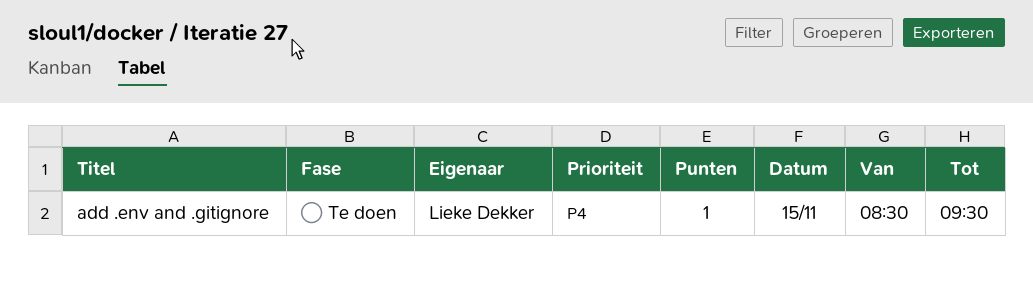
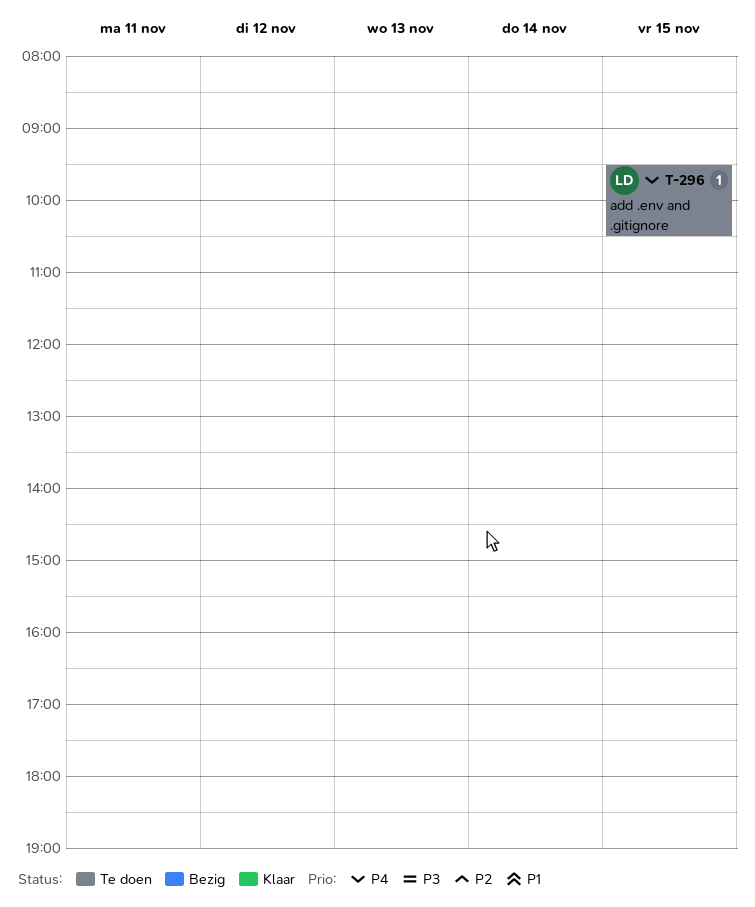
add .env and .gitignore, begins: 08:30 -> 09:30
add .env and .gitignore, ends: 09:30 -> 10:30

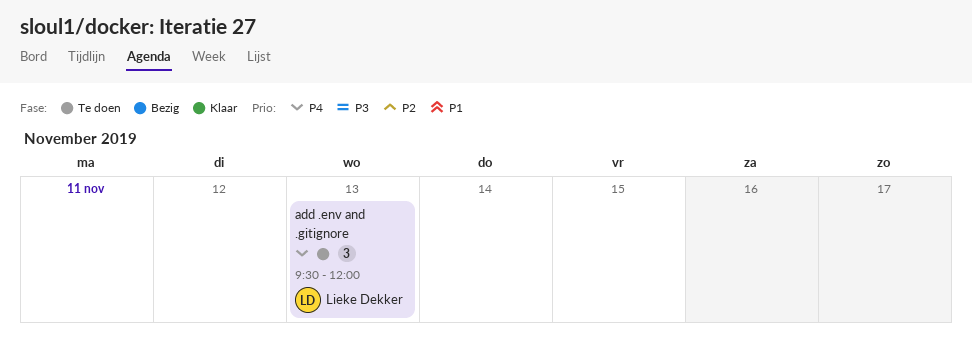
add .env and .gitignore, estimate: 1 -> 3
add .env and .gitignore, day: Nov 15 -> Nov 13
add .env and .gitignore, ends: 10:30 -> 12:00

